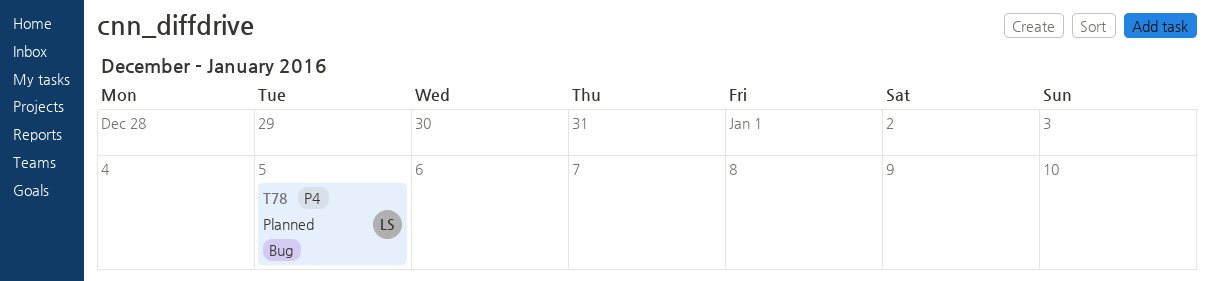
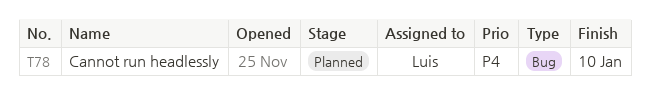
T78, due: Jan 5 -> Jan 10

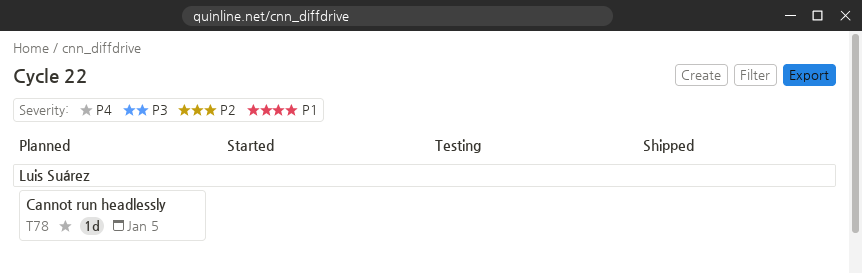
T78, due: Jan 10 -> Jan 5

